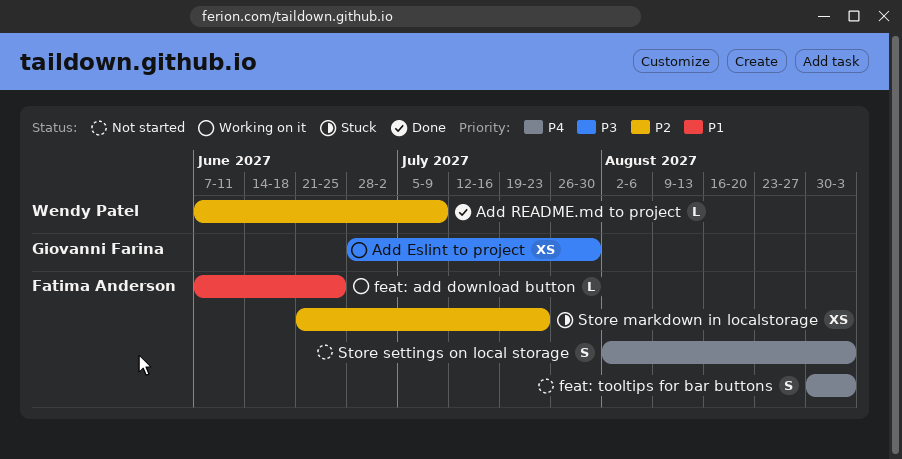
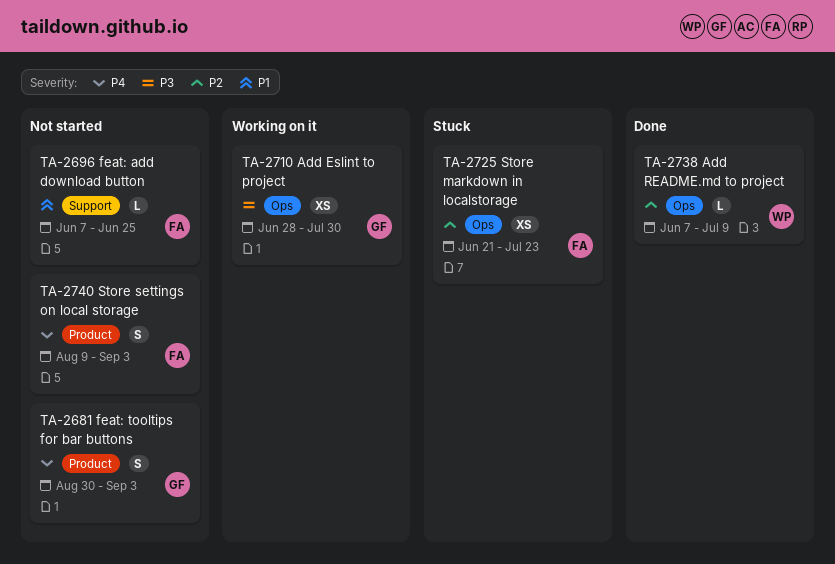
feat: add download button, status: Working on it -> Not started
feat: tooltips for bar buttons, owner: Fatima Anderson -> Giovanni Farina
Store settings on local storage, start: Aug 2 -> Aug 9

